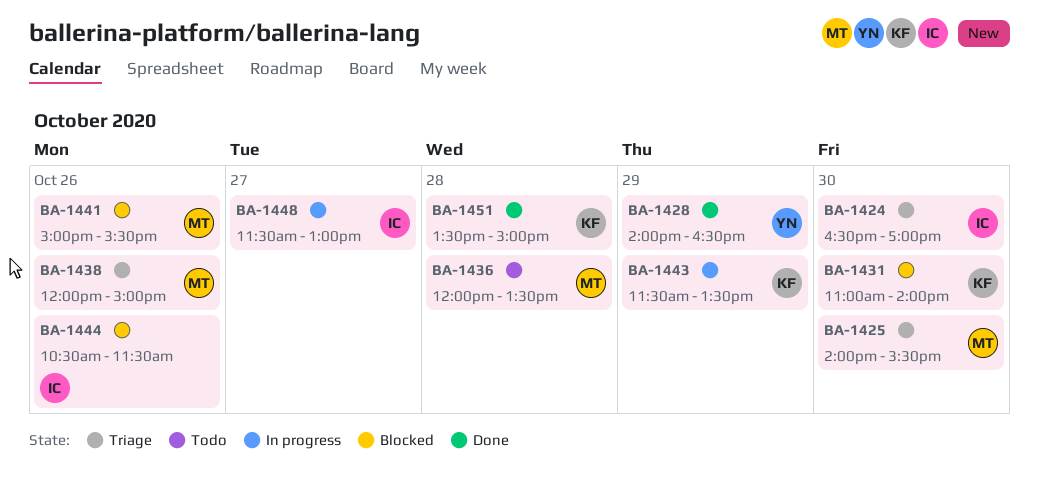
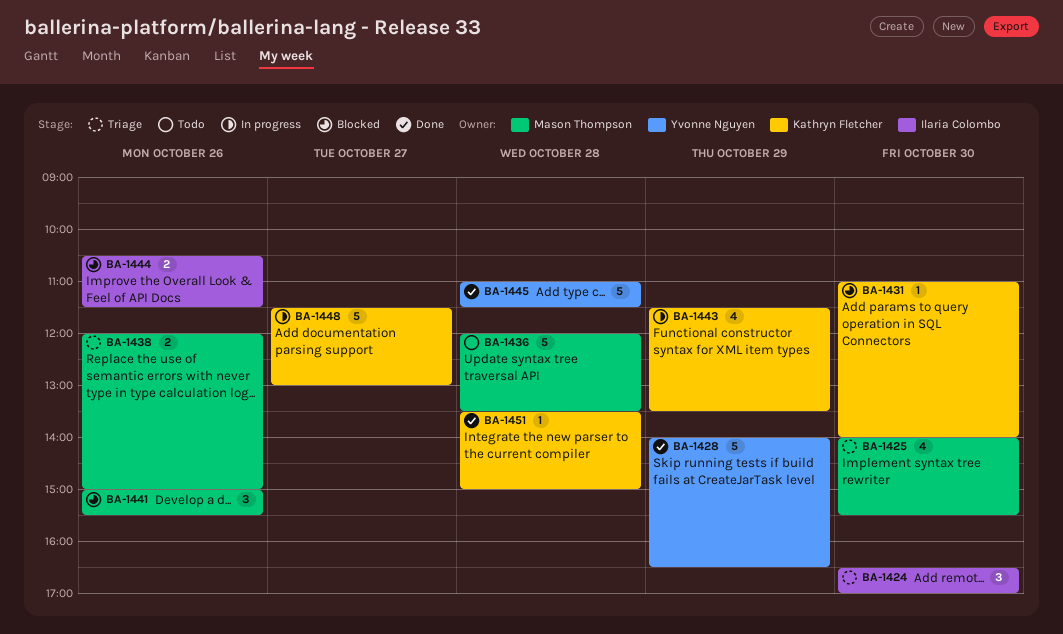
BA-1445: none -> present
BA-1448, owner: Ilaria Colombo -> Kathryn Fletcher

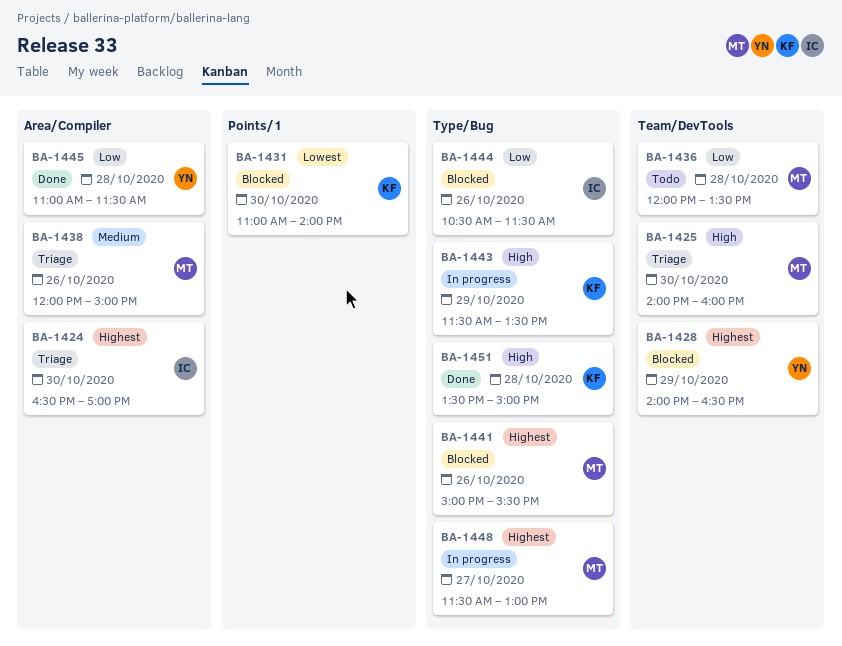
BA-1425, ends: 15:30 -> 16:00
BA-1428, status: Done -> Blocked
BA-1448, owner: Kathryn Fletcher -> Mason Thompson

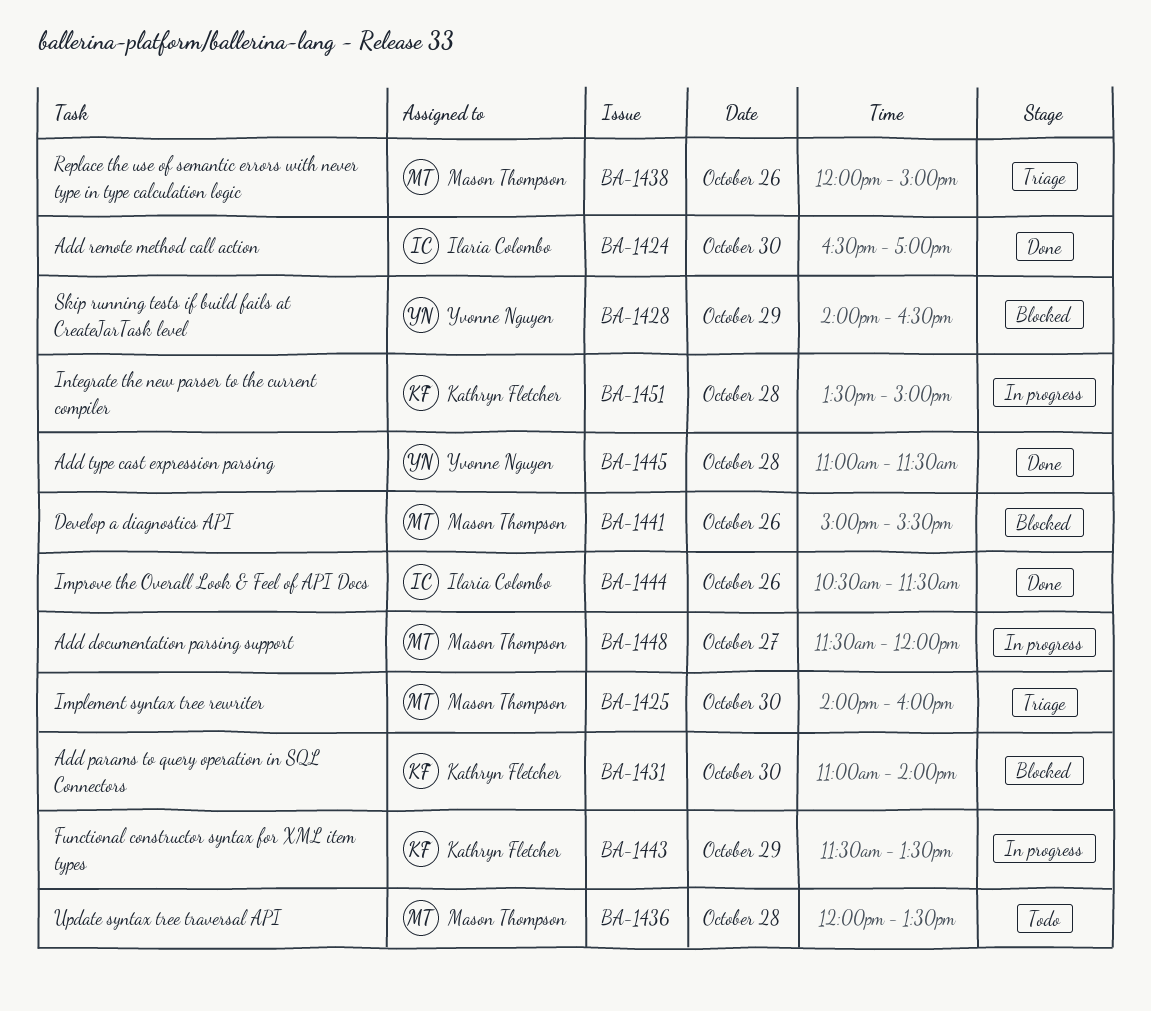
BA-1424, status: Triage -> Done
BA-1444, status: Blocked -> Done
BA-1448, ends: 13:00 -> 12:00
BA-1451, status: Done -> In progress

